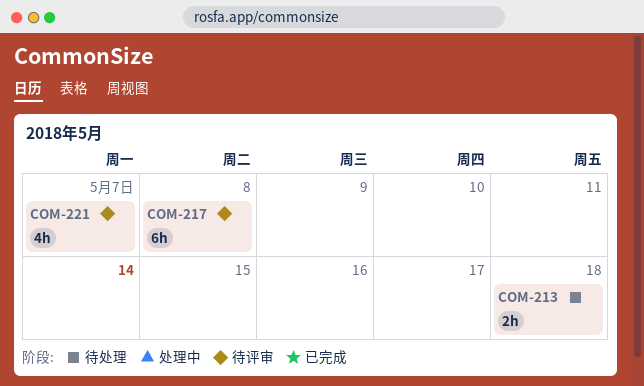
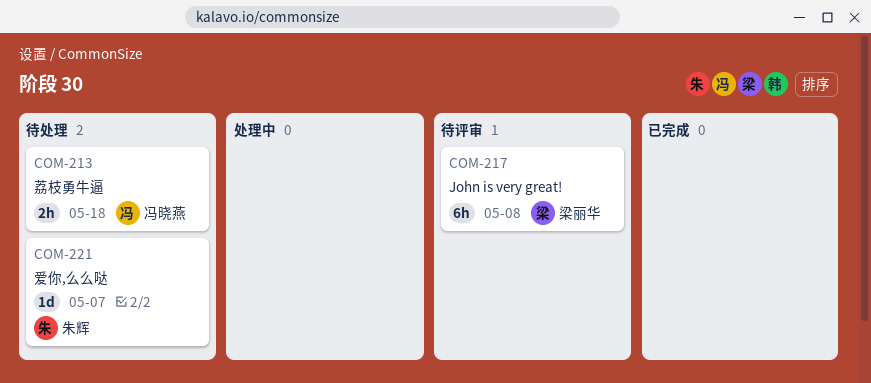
COM-221, status: 待评审 -> 待处理
COM-221, estimate: 4h -> 1d

